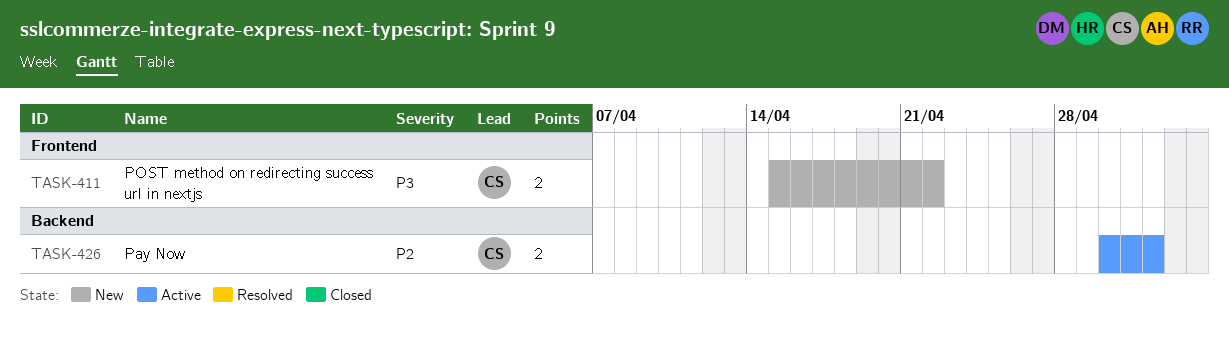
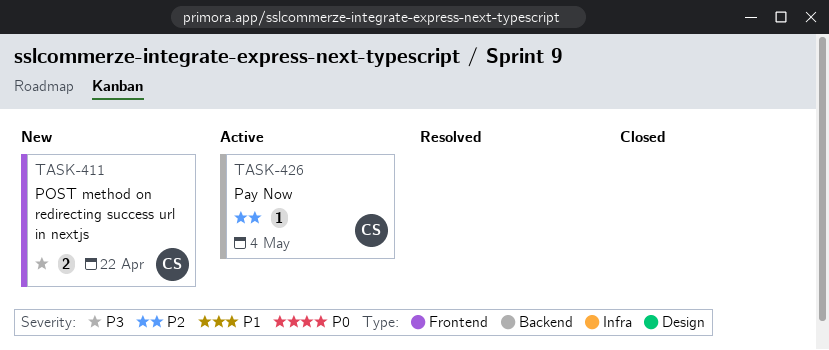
TASK-426, estimate: 2 -> 1
TASK-426, due: May 2 -> May 4

